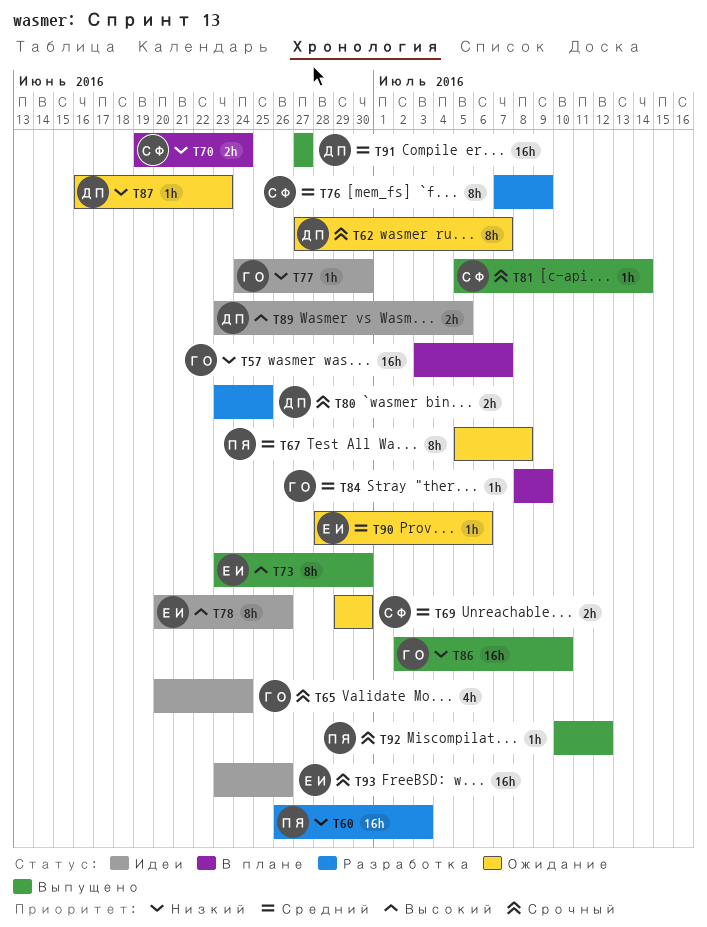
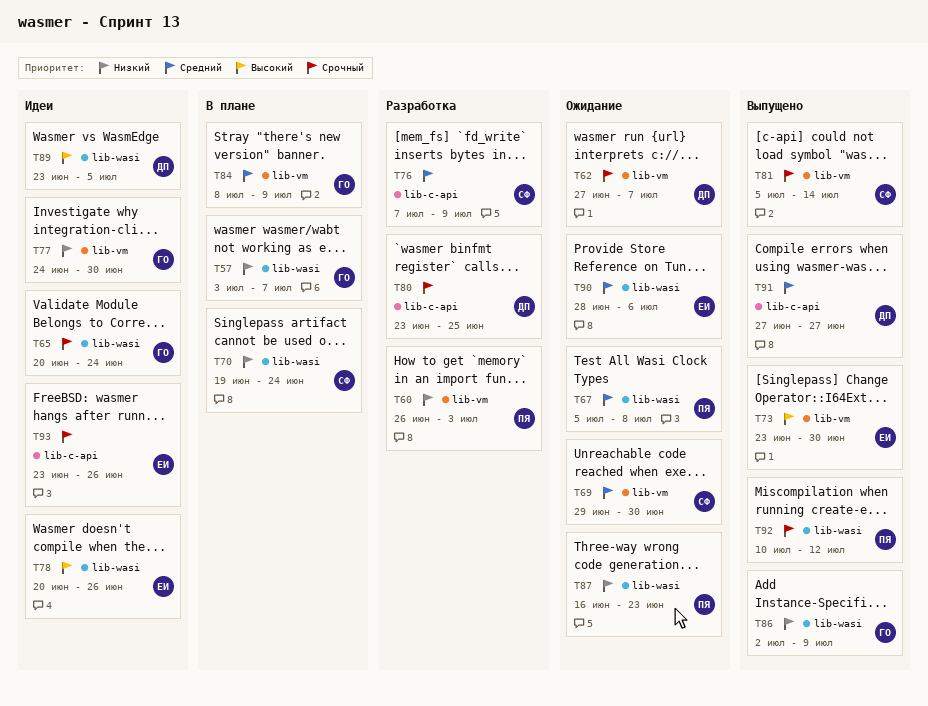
T86, due: Jul 10 -> Jul 9
T87, owner: ДП -> ПЯ

